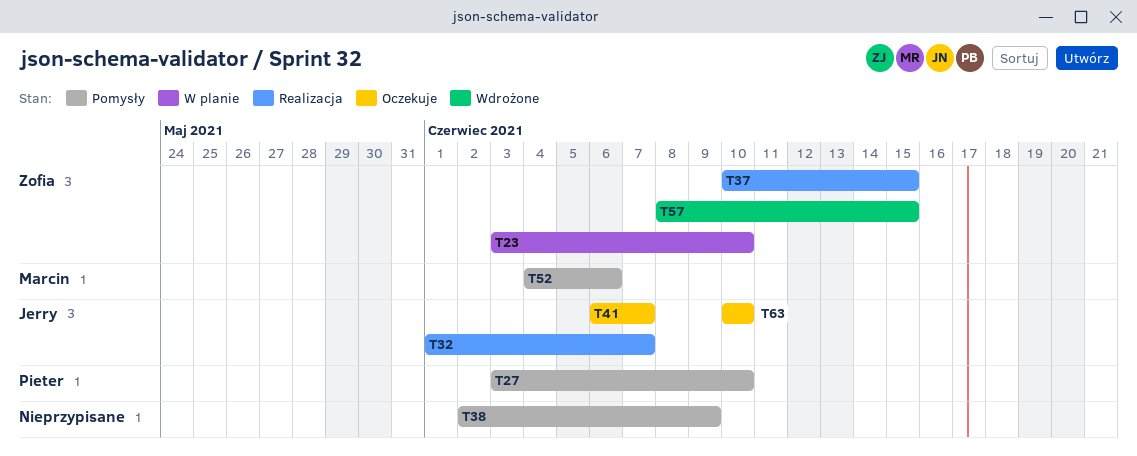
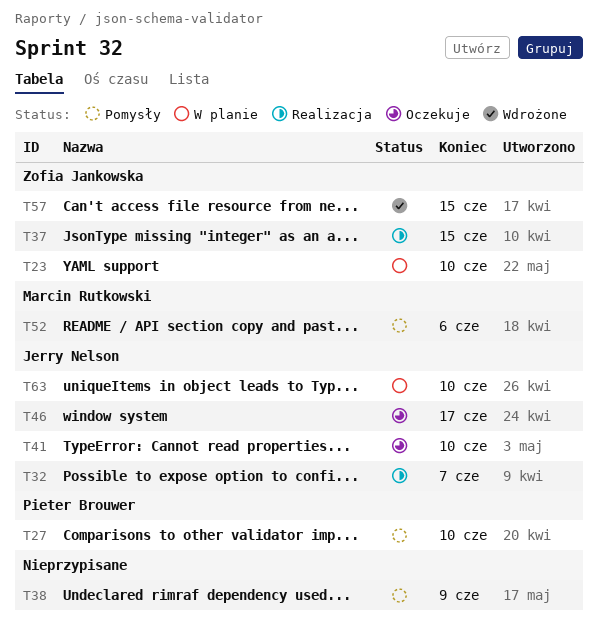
T41, due: Jun 7 -> Jun 10
T46: none -> present
T63, status: Oczekuje -> W planie

